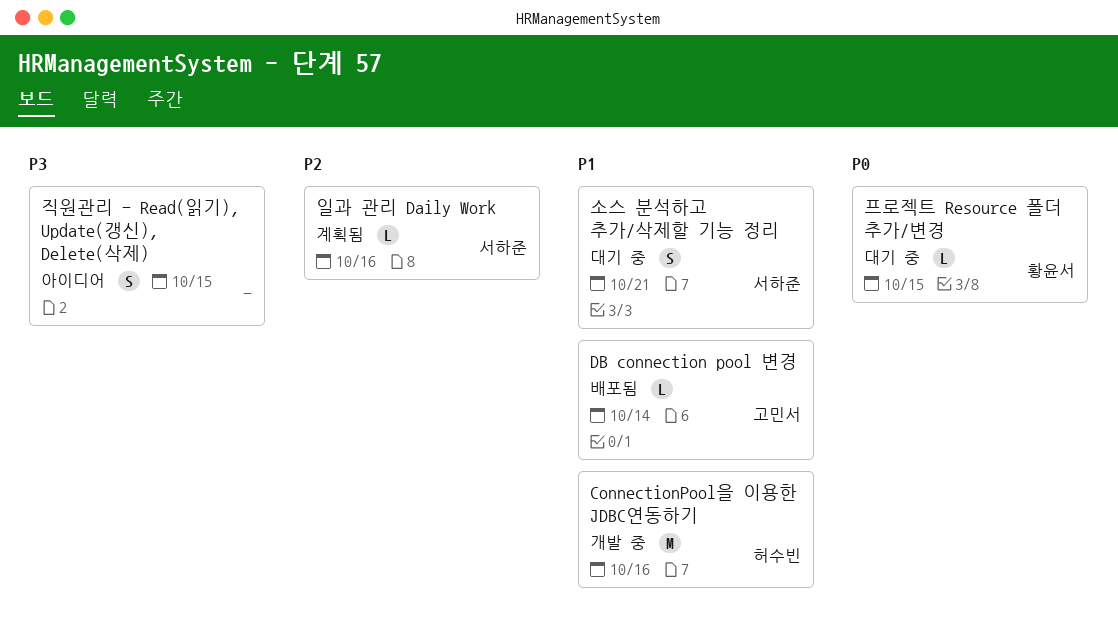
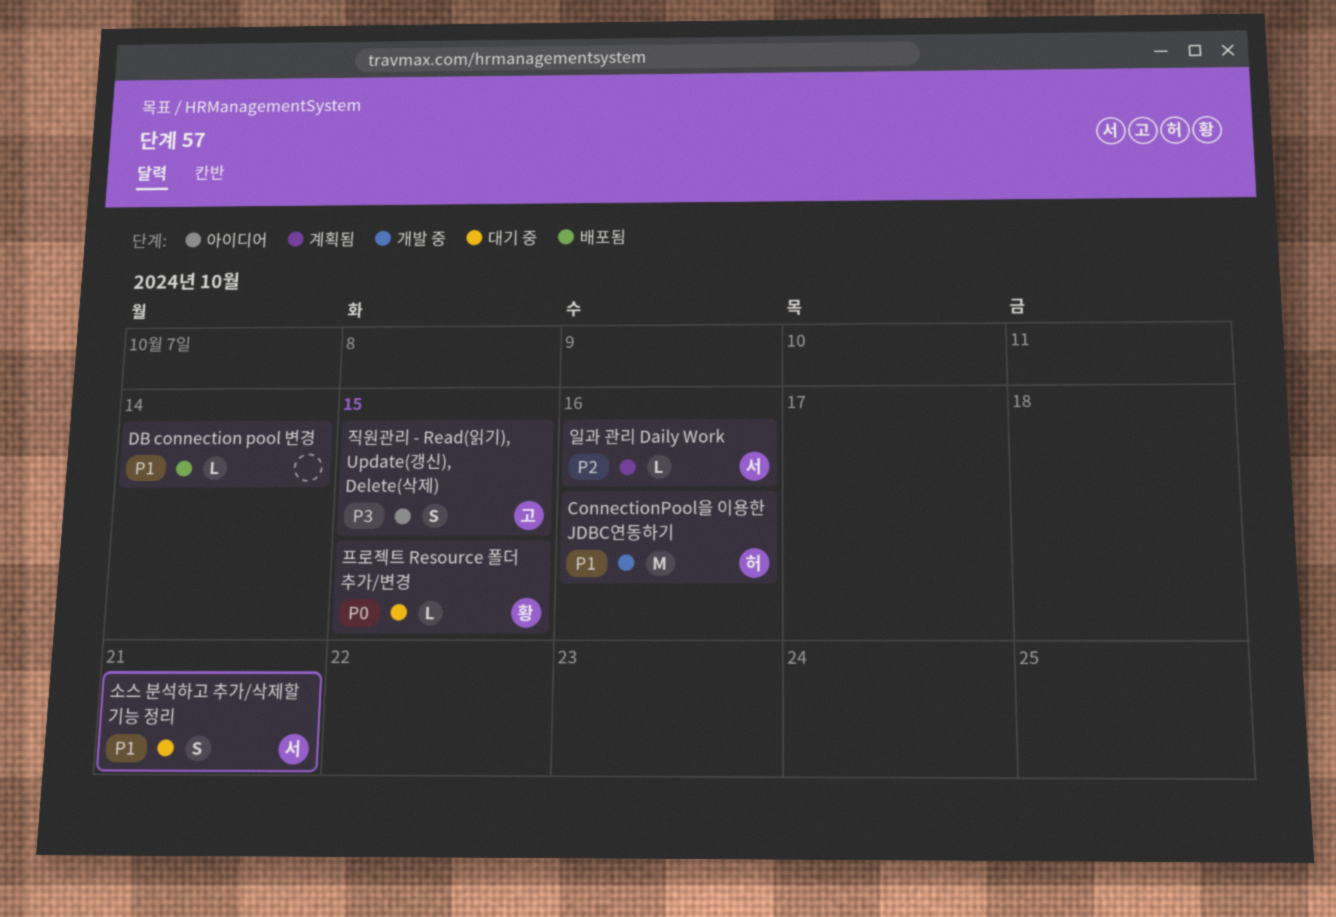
DB connection pool 변경, owner: 고민서 -> none
직원관리 - Read(읽기), Update(갱신), Delete(삭제), owner: none -> 고민서

